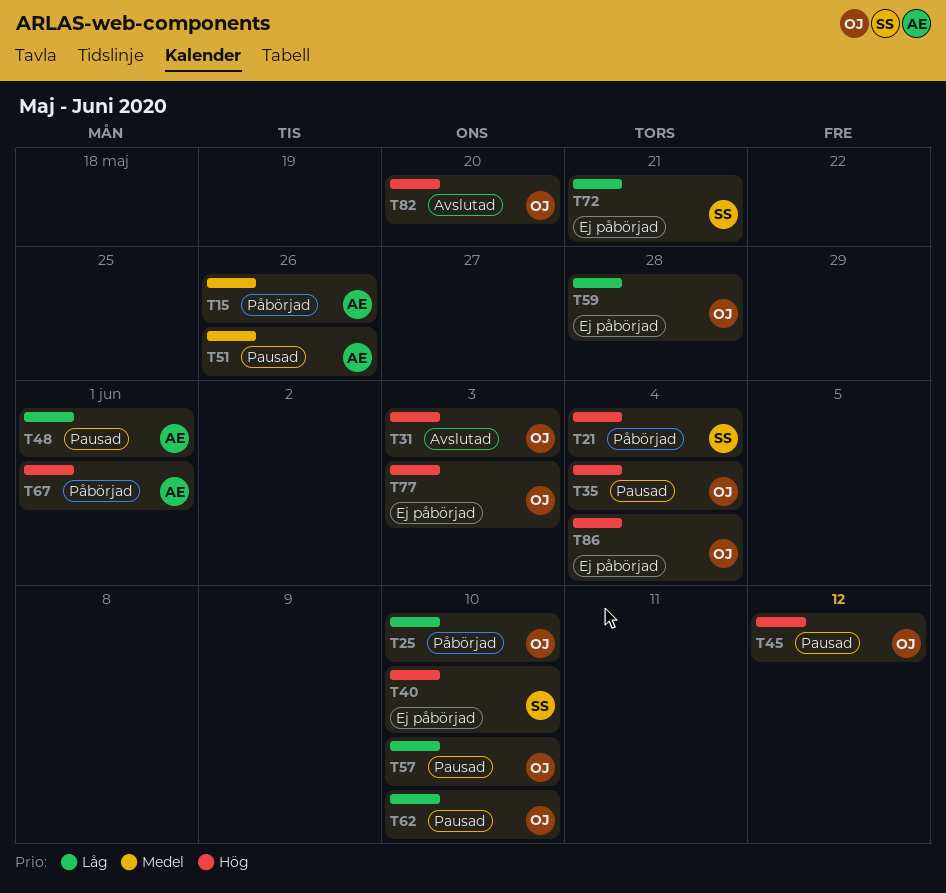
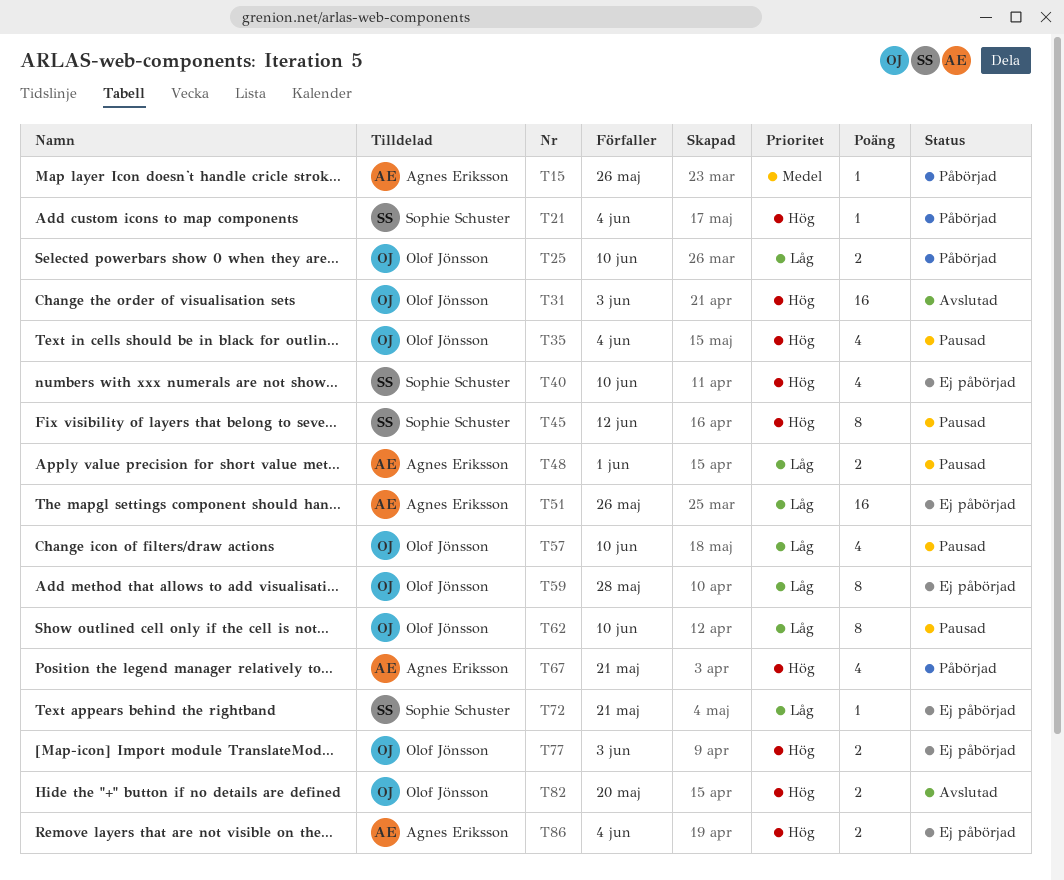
T45, owner: Olof Jönsson -> Sophie Schuster
T51, status: Pausad -> Ej påbörjad
T51, priority: Medel -> Låg
T67, due: Jun 1 -> May 21
T86, owner: Olof Jönsson -> Agnes Eriksson

